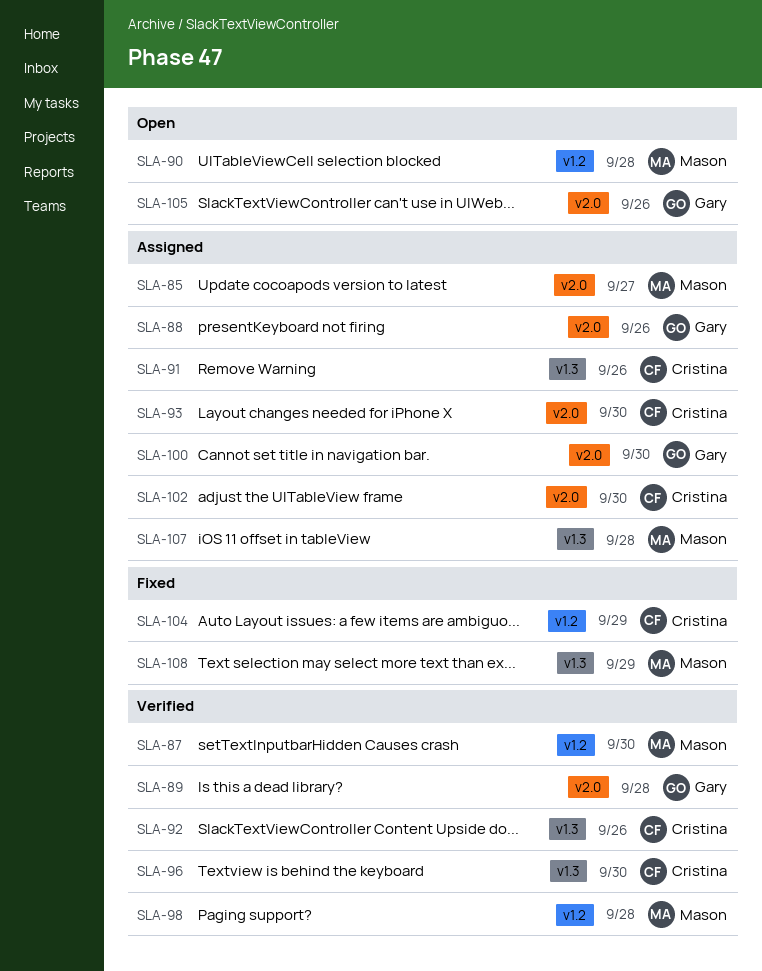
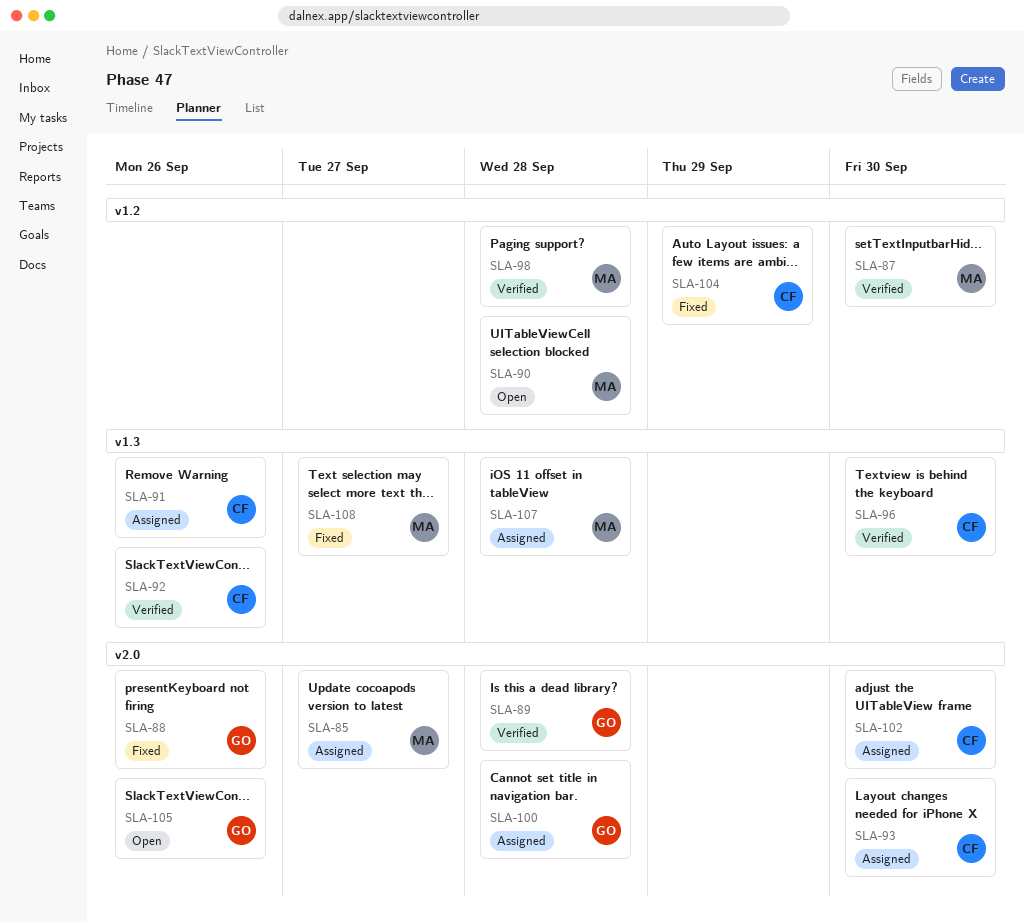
SLA-88, status: Assigned -> Fixed
SLA-100, due: Sep 30 -> Sep 28
SLA-108, due: Sep 29 -> Sep 27

